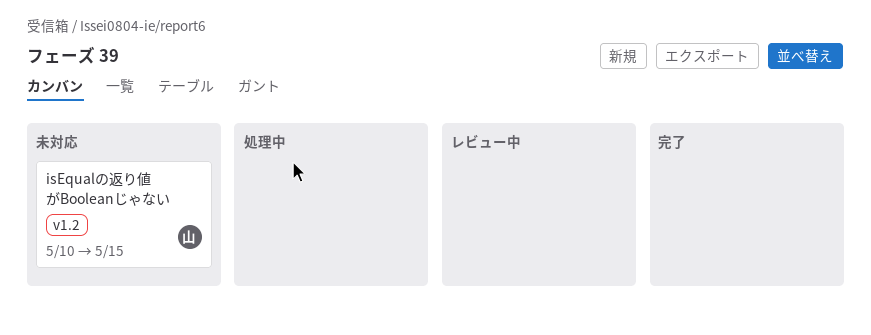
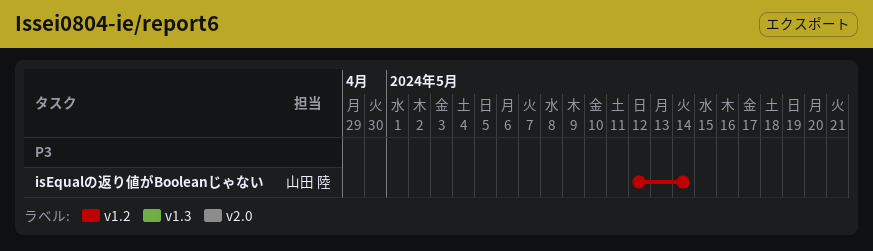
isEqualの返り値がBooleanじゃない, start: May 10 -> May 12
isEqualの返り値がBooleanじゃない, due: May 15 -> May 14

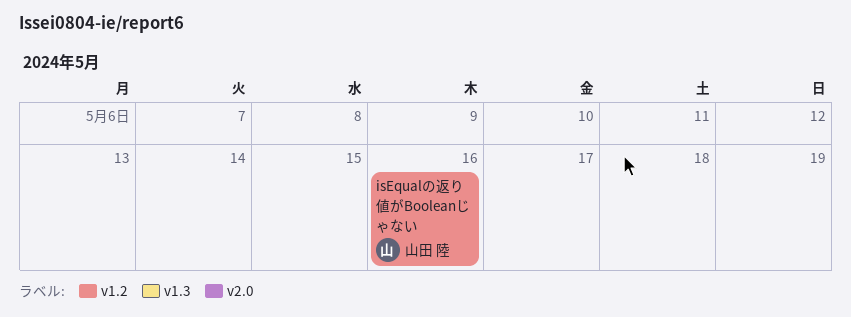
isEqualの返り値がBooleanじゃない, due: May 14 -> May 16

